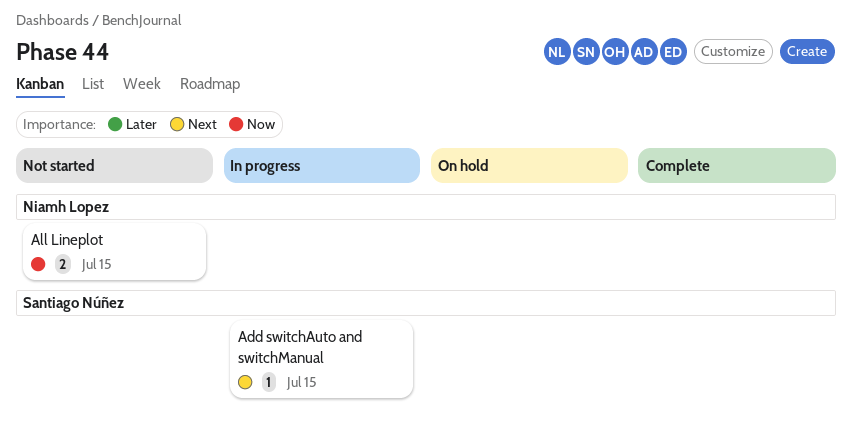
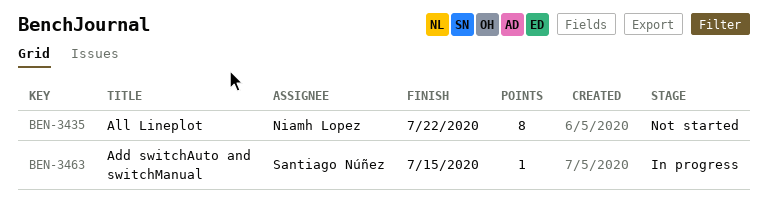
All Lineplot, estimate: 2 -> 8
All Lineplot, due: Jul 15 -> Jul 22

